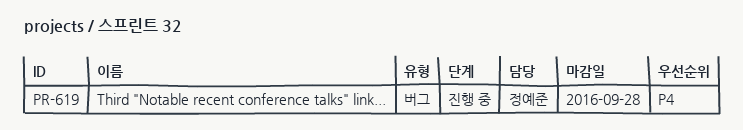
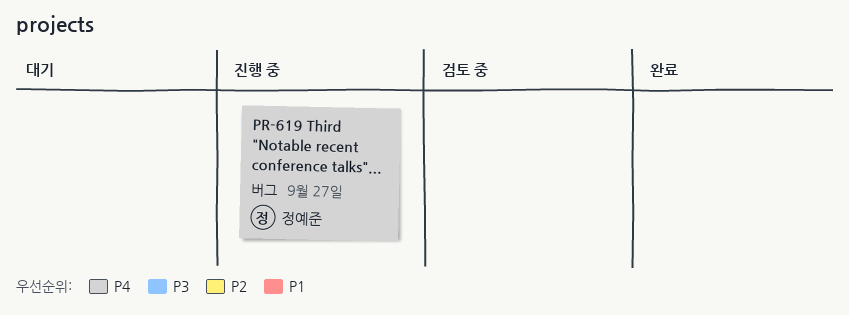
PR-619, due: Sep 28 -> Sep 27

